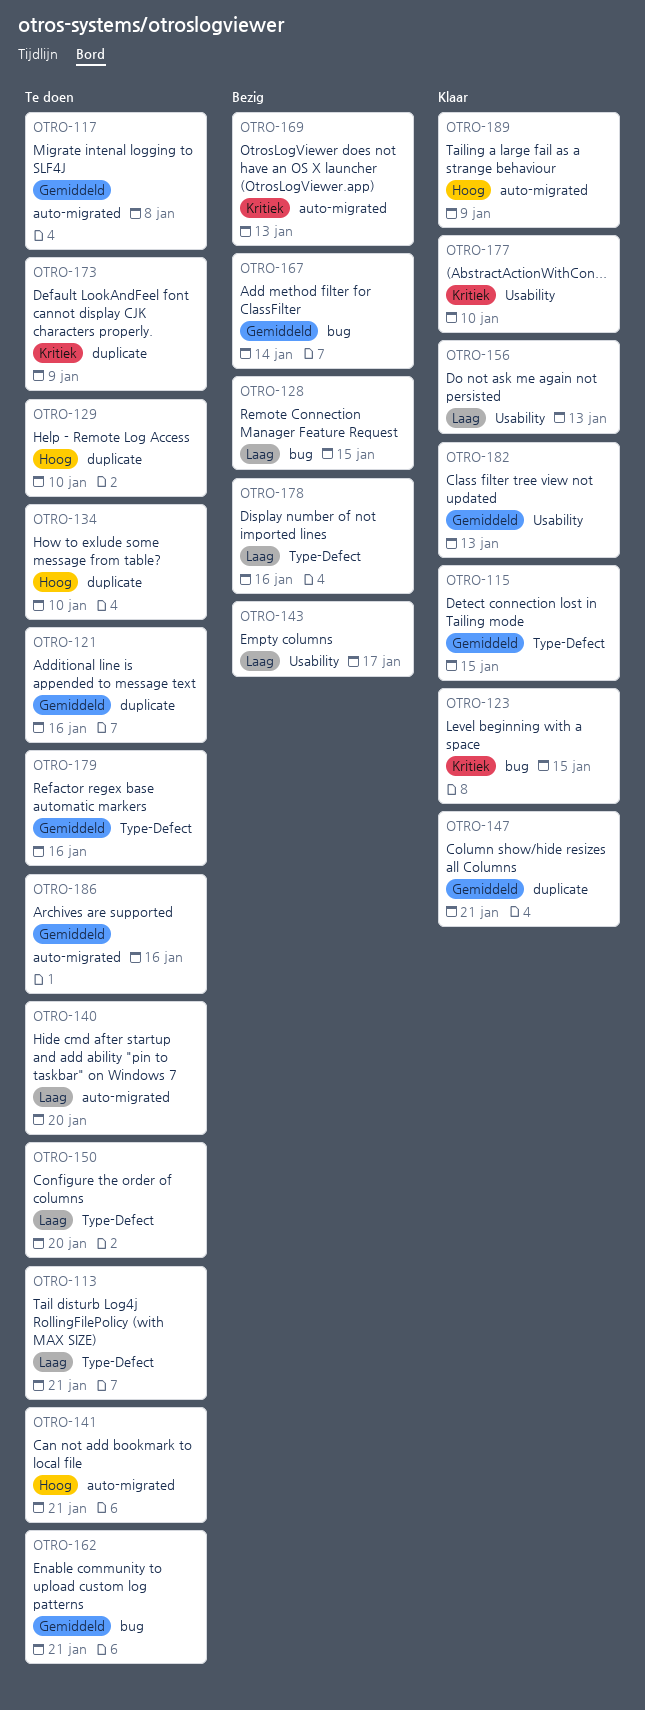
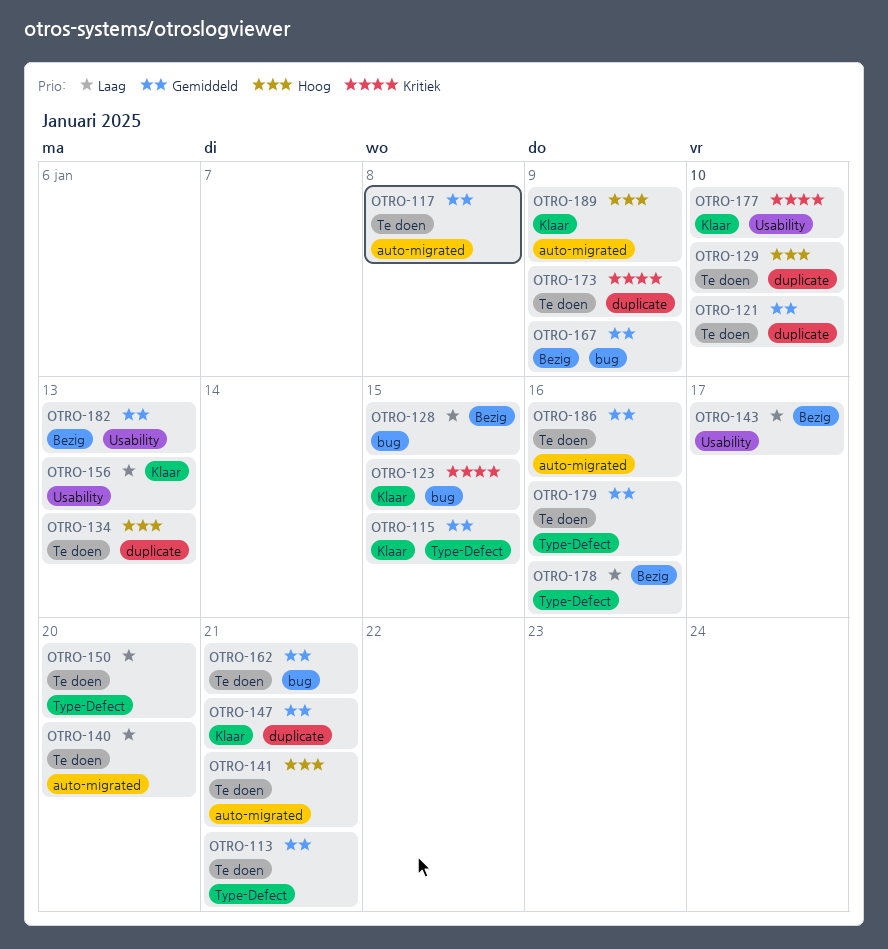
OTRO-113, priority: Laag -> Gemiddeld
OTRO-121, due: Jan 16 -> Jan 10
OTRO-134, due: Jan 10 -> Jan 13
OTRO-167, due: Jan 14 -> Jan 9
OTRO-169: present -> none
OTRO-182, status: Klaar -> Bezig

